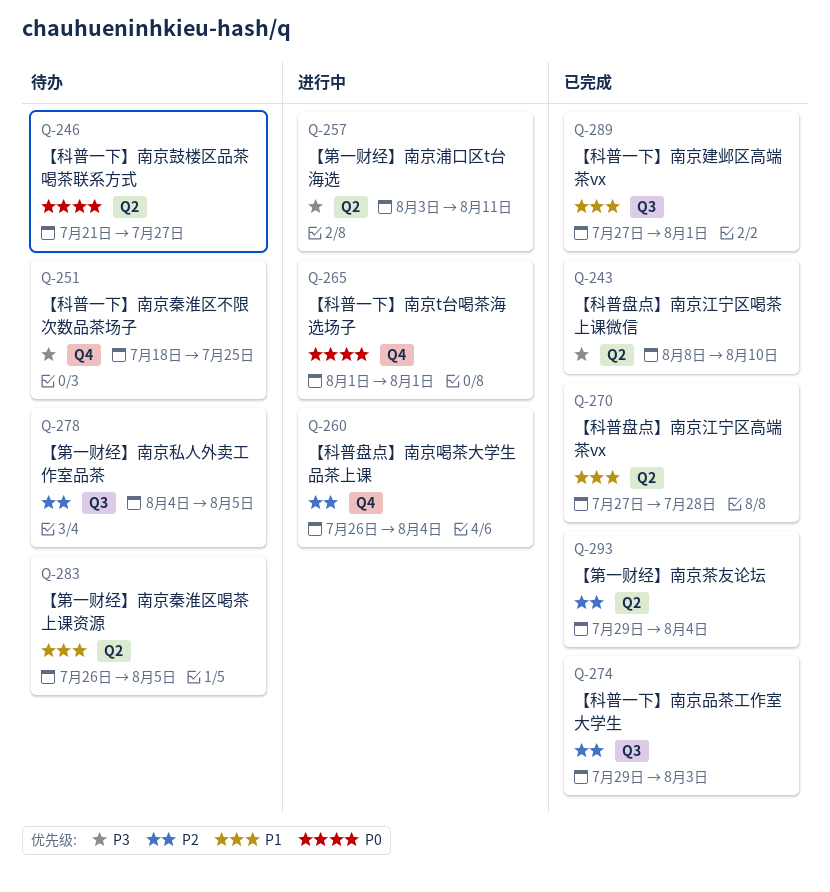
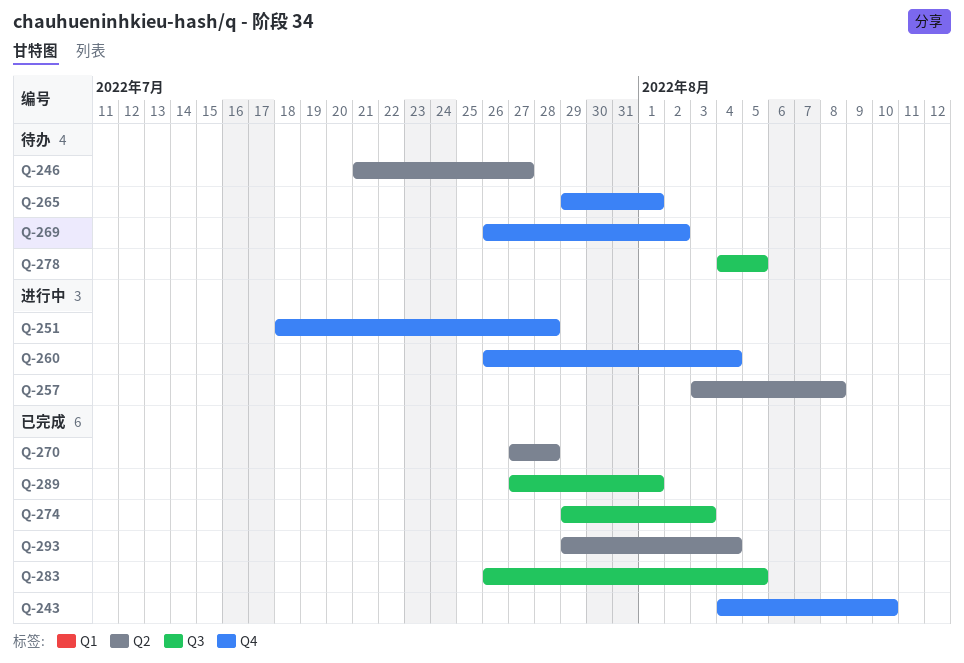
Q-243, label: Q2 -> Q4
Q-243, start: Aug 8 -> Aug 4
Q-251, status: 待办 -> 进行中
Q-251, due: Jul 25 -> Jul 28
Q-257, due: Aug 11 -> Aug 8
Q-265, status: 进行中 -> 待办
Q-265, start: Aug 1 -> Jul 29
Q-269: none -> present
Q-283, status: 待办 -> 已完成
Q-283, label: Q2 -> Q3

